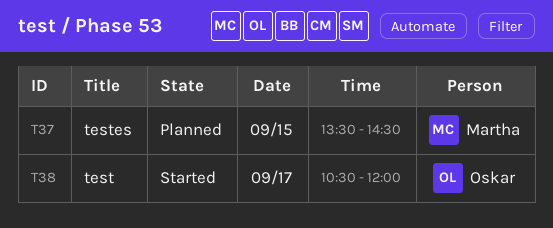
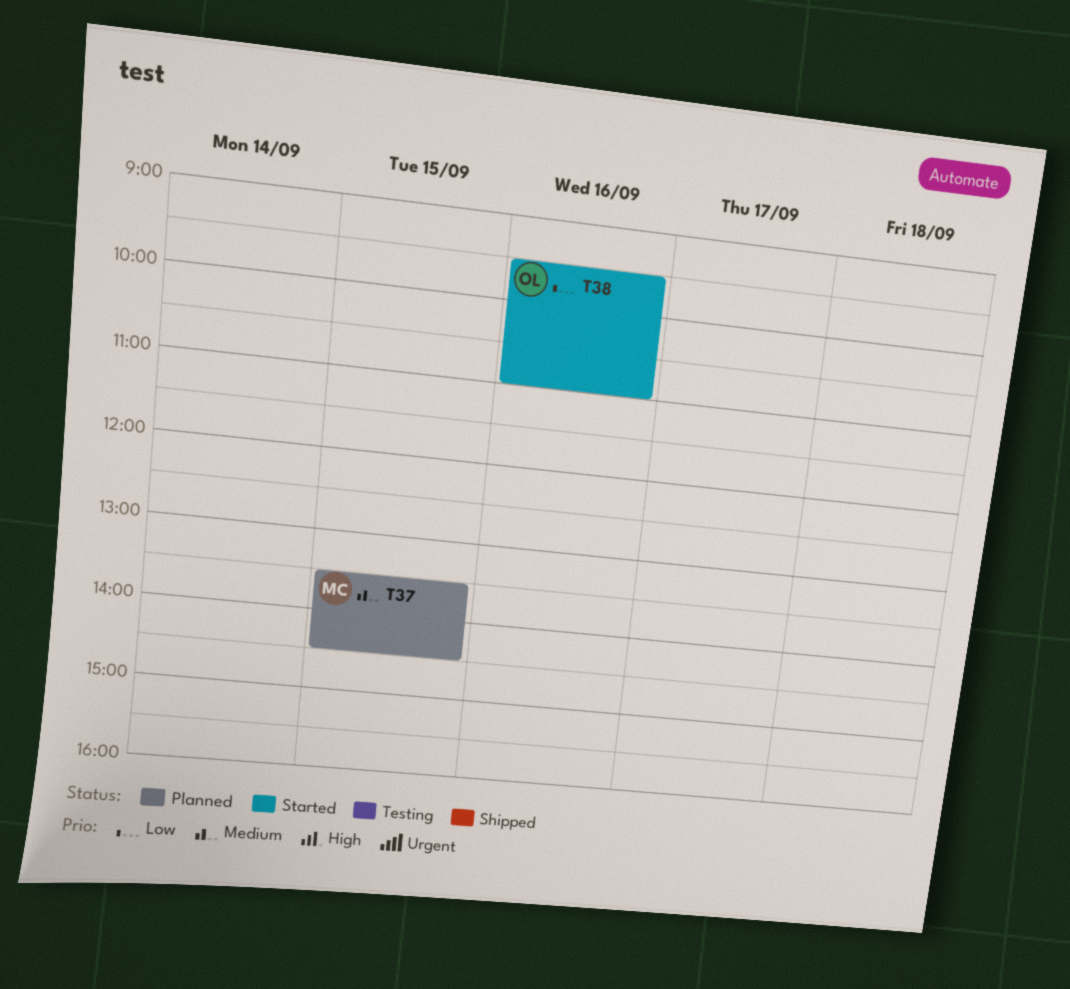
T38, day: Sep 17 -> Sep 16
T38, begins: 10:30 -> 09:30
T38, ends: 12:00 -> 11:00

